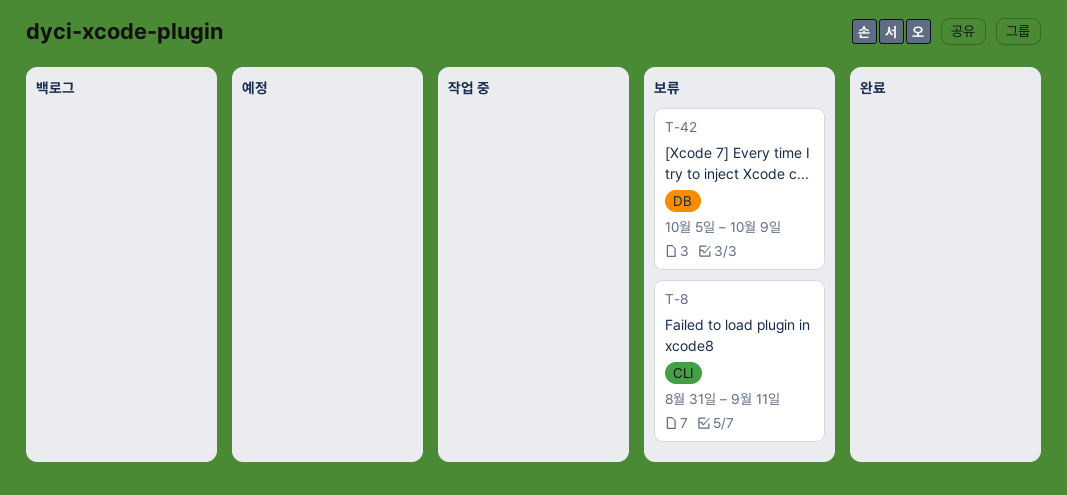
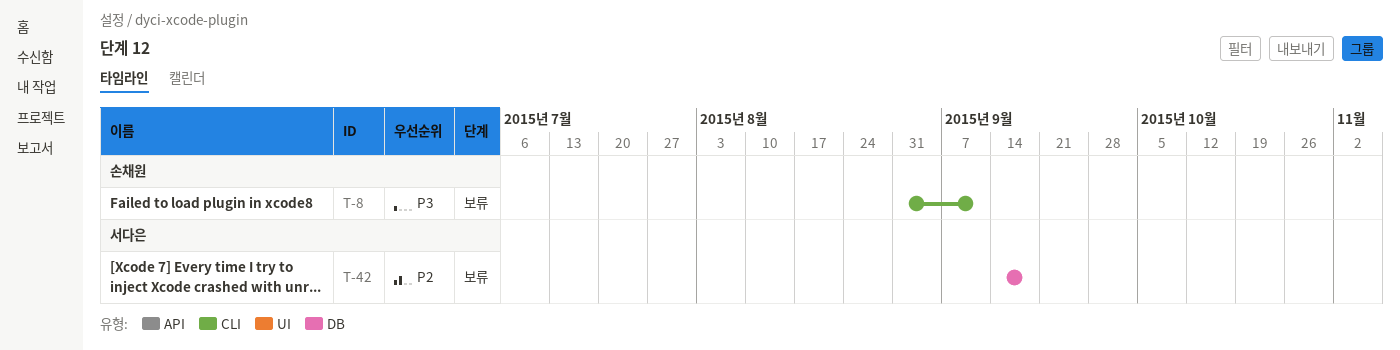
T-42, start: Oct 5 -> Sep 14
T-42, due: Oct 9 -> Sep 18

